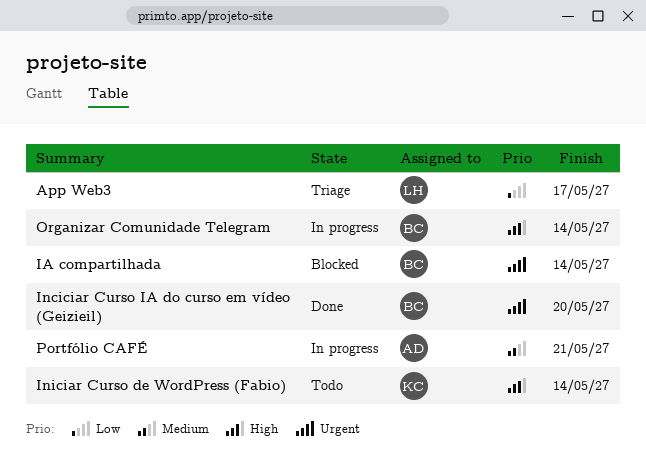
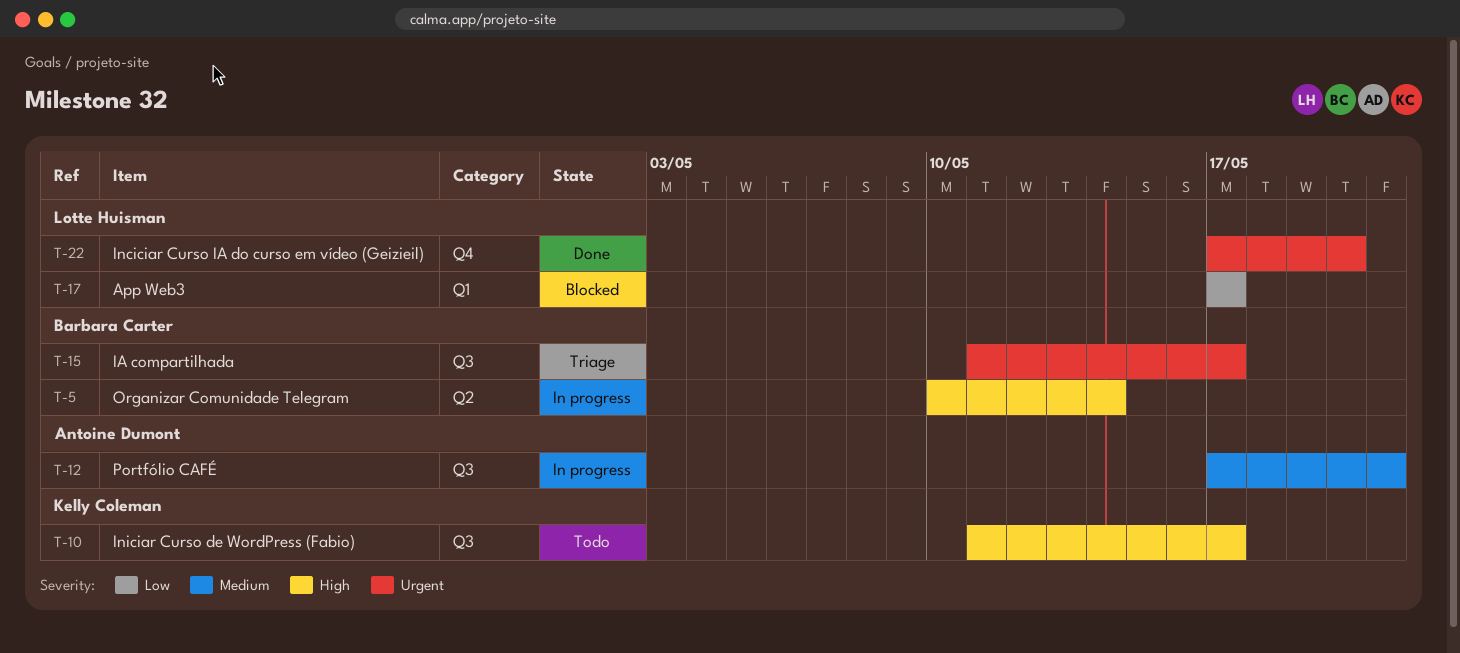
App Web3, status: Triage -> Blocked
IA compartilhada, status: Blocked -> Triage
IA compartilhada, due: May 14 -> May 17
Inciciar Curso IA do curso em vídeo (Geizieil), owner: Barbara Carter -> Lotte Huisman
Iniciar Curso de WordPress (Fabio), due: May 14 -> May 17

